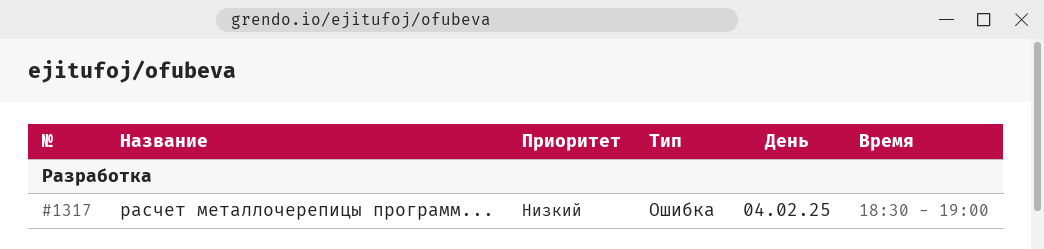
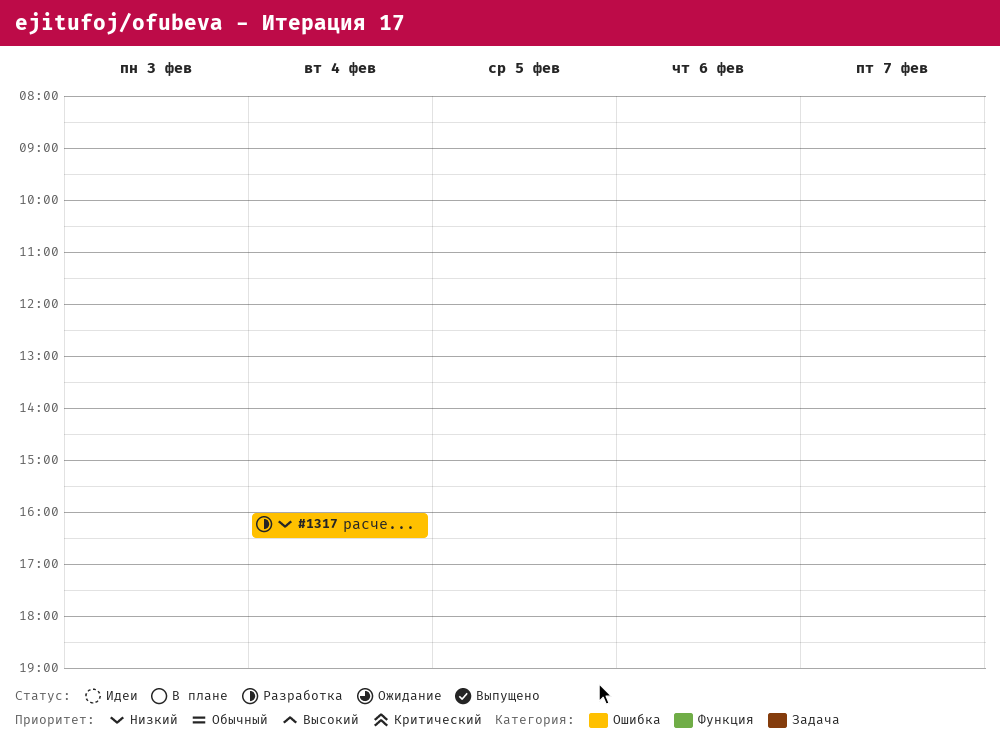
#1317, begins: 18:30 -> 16:00
#1317, ends: 19:00 -> 16:30

